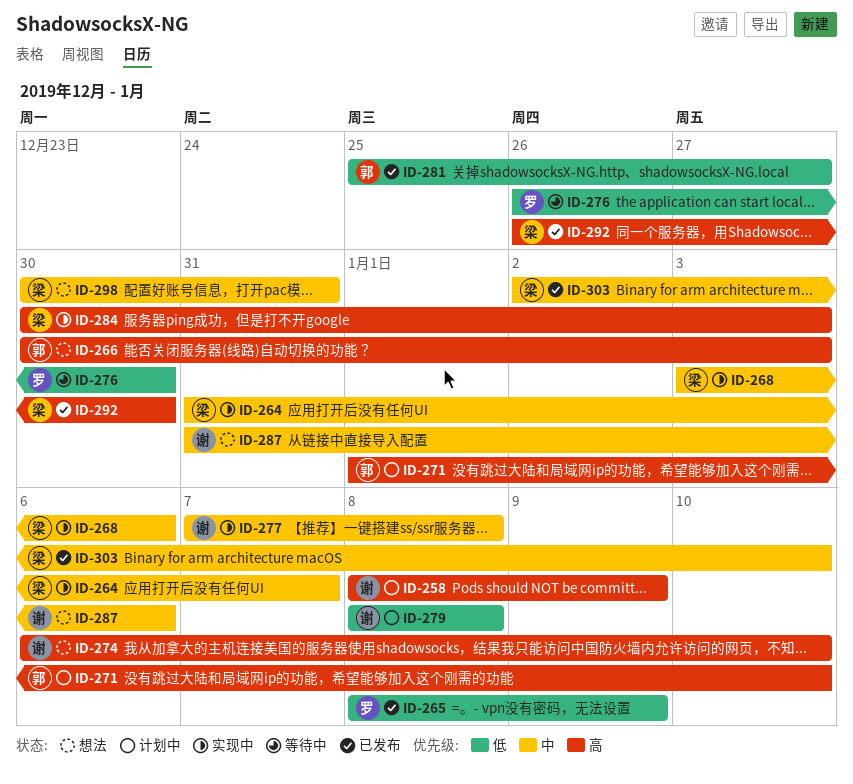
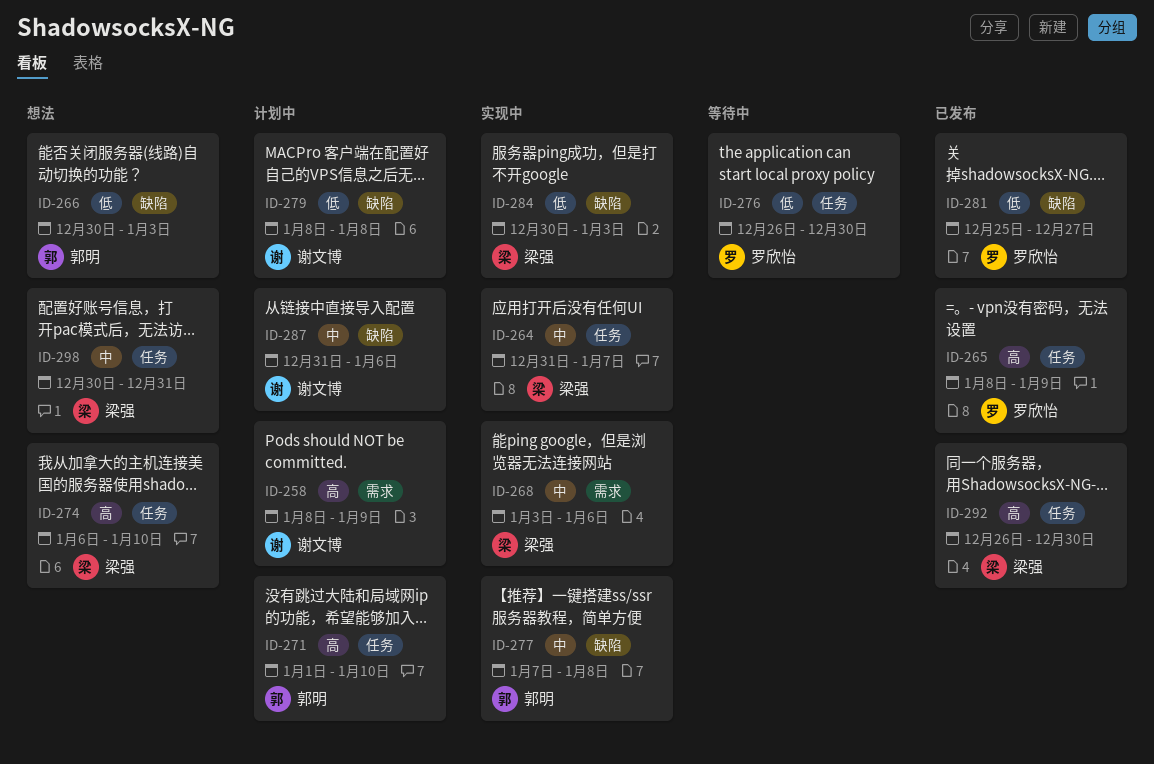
ID-265, priority: 低 -> 高
ID-266, priority: 高 -> 低
ID-274, owner: 谢文博 -> 梁强
ID-277, owner: 谢文博 -> 郭明
ID-281, owner: 郭明 -> 罗欣怡
ID-284, priority: 高 -> 低
ID-287, status: 想法 -> 计划中
ID-303: present -> none

